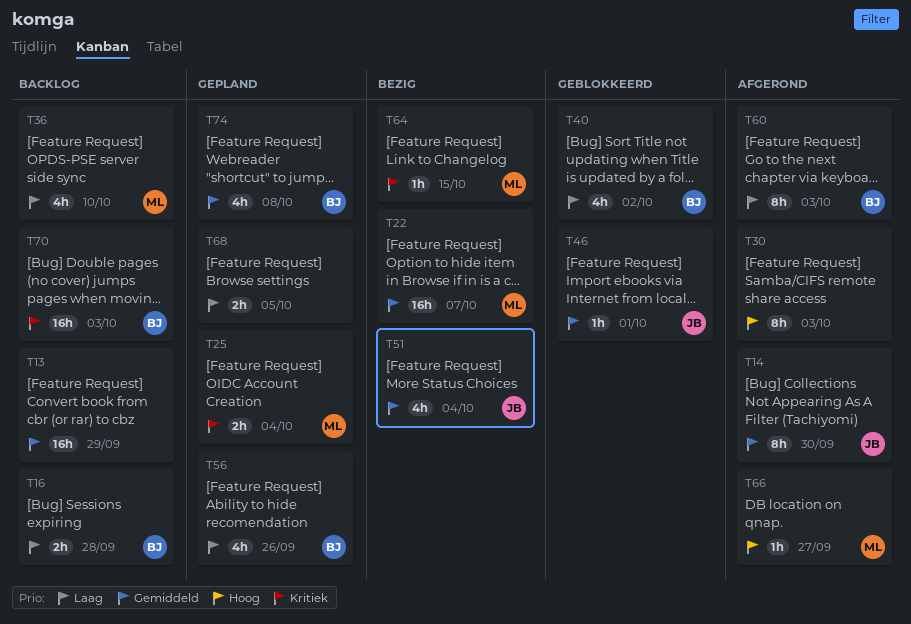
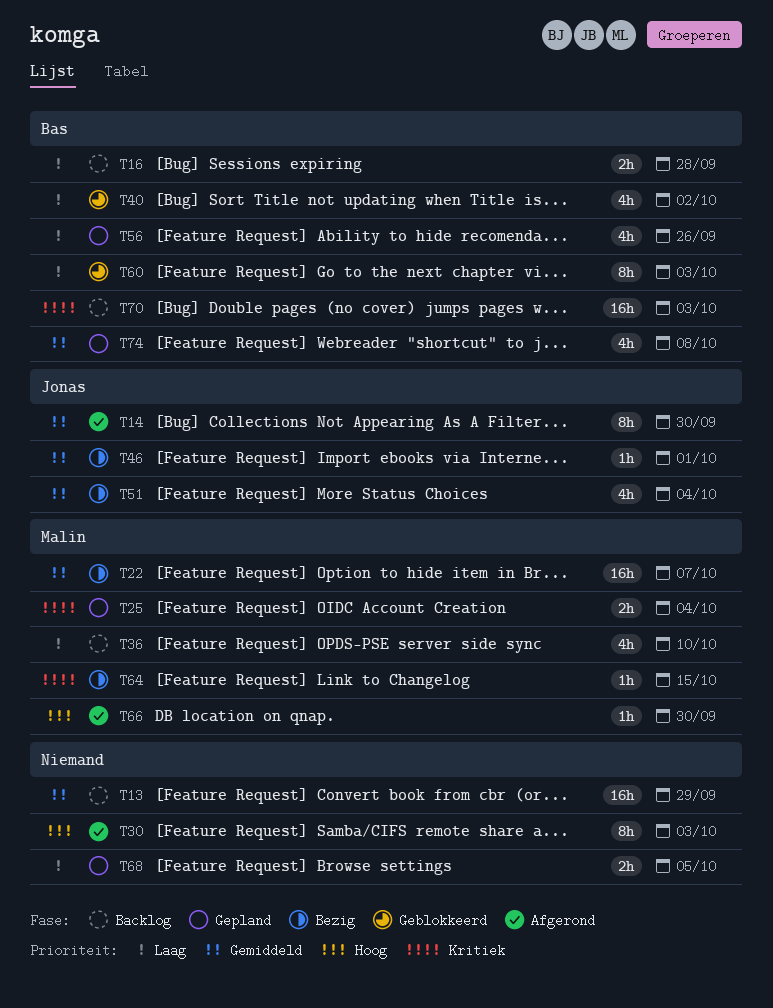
T46, status: Geblokkeerd -> Bezig
T60, status: Afgerond -> Geblokkeerd
T66, due: Sep 27 -> Sep 30

